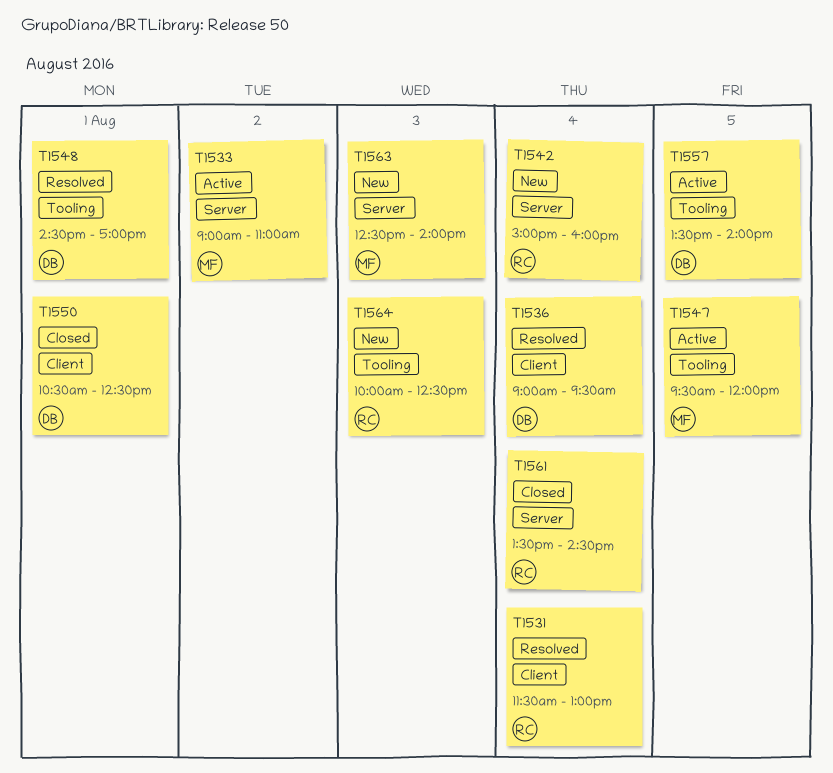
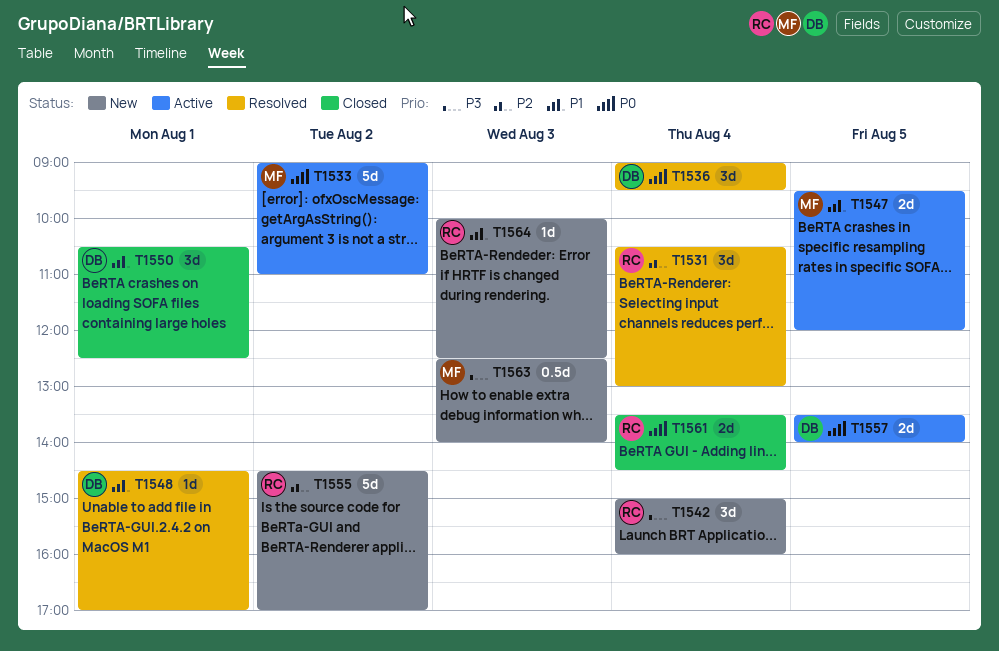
T1531, begins: 11:30 -> 10:30
T1555: none -> present

